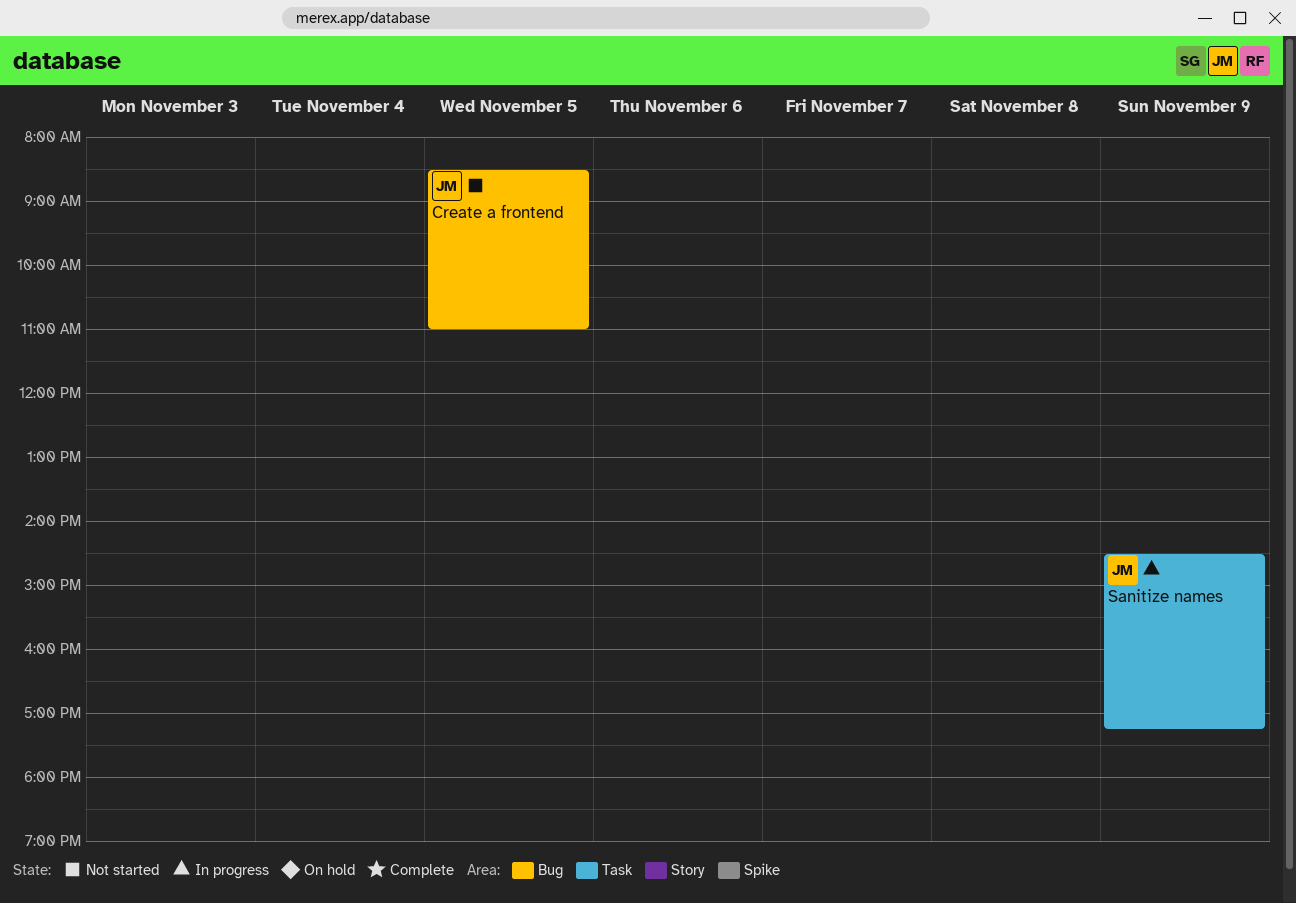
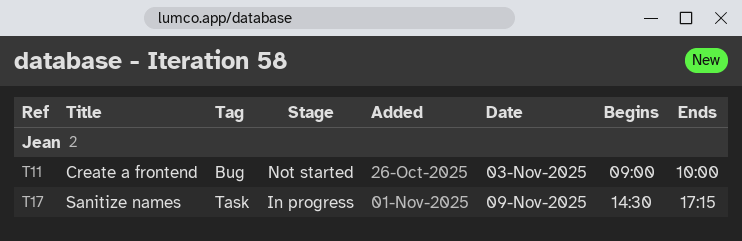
Create a frontend, day: Nov 5 -> Nov 3
Create a frontend, begins: 08:30 -> 09:00
Create a frontend, ends: 11:00 -> 10:00

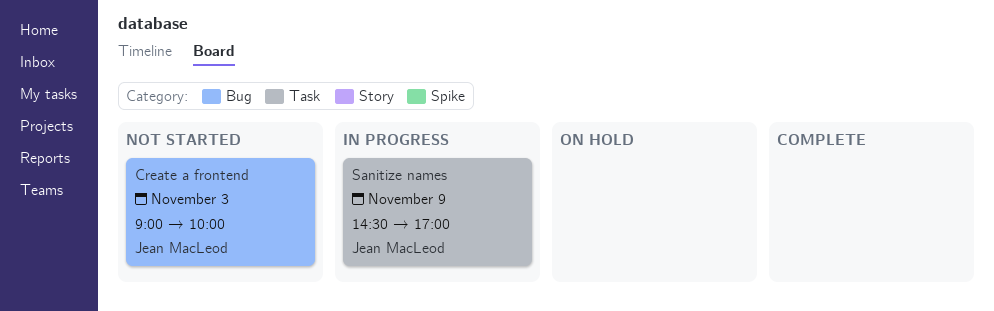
Sanitize names, ends: 17:15 -> 17:00

